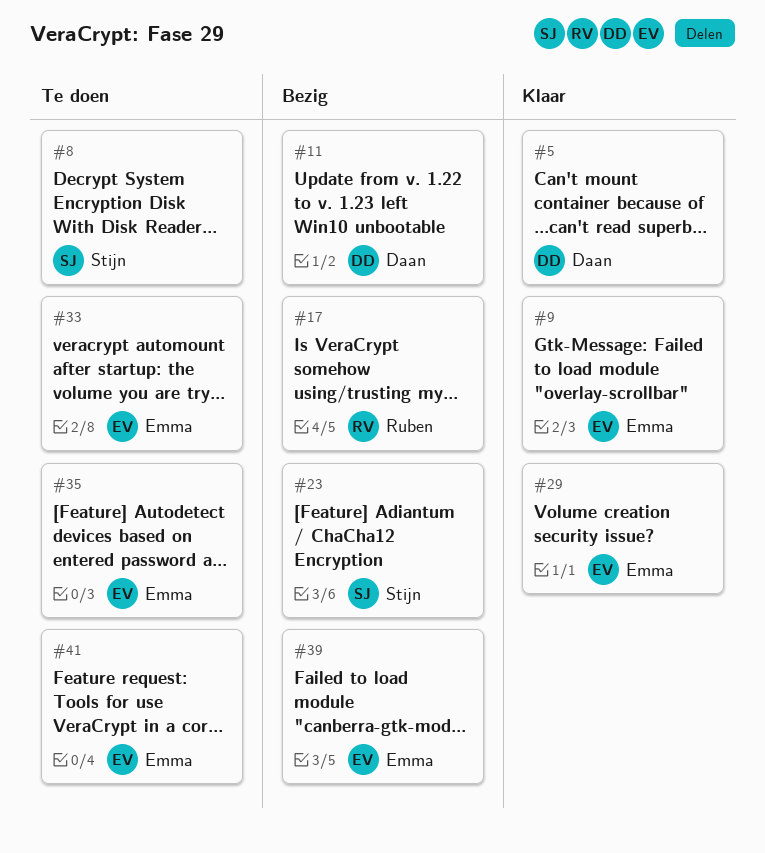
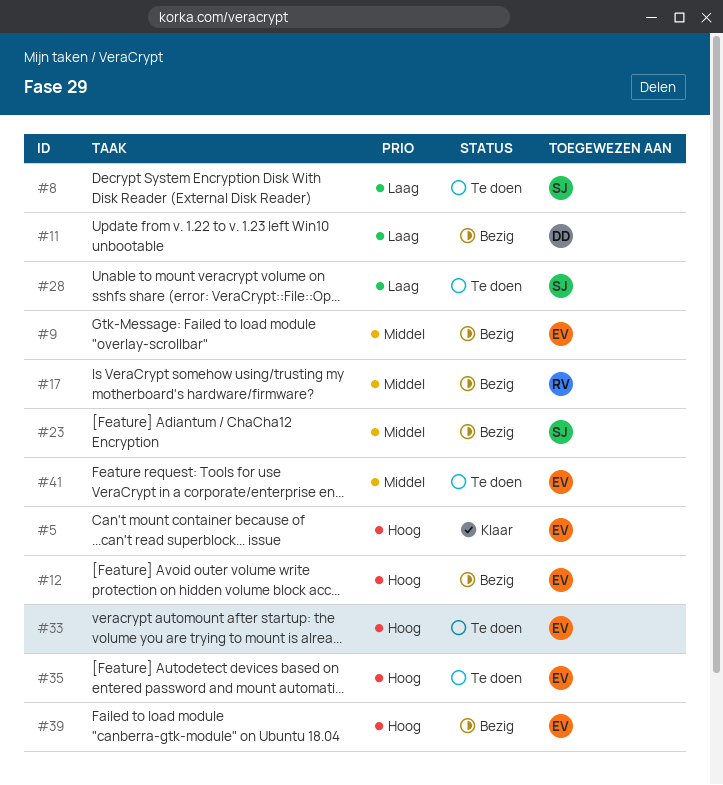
#5, owner: Daan -> Emma
#9, status: Klaar -> Bezig
#12: none -> present
#28: none -> present
#29: present -> none

